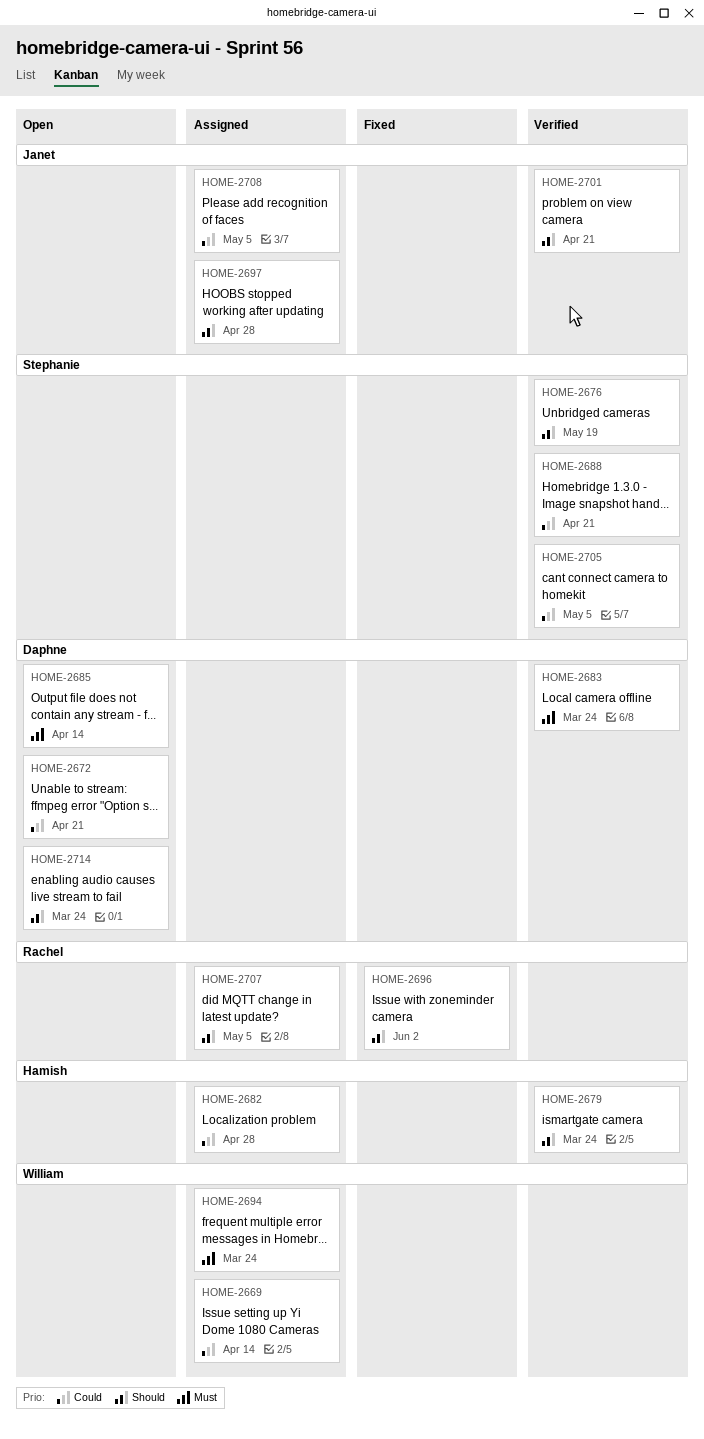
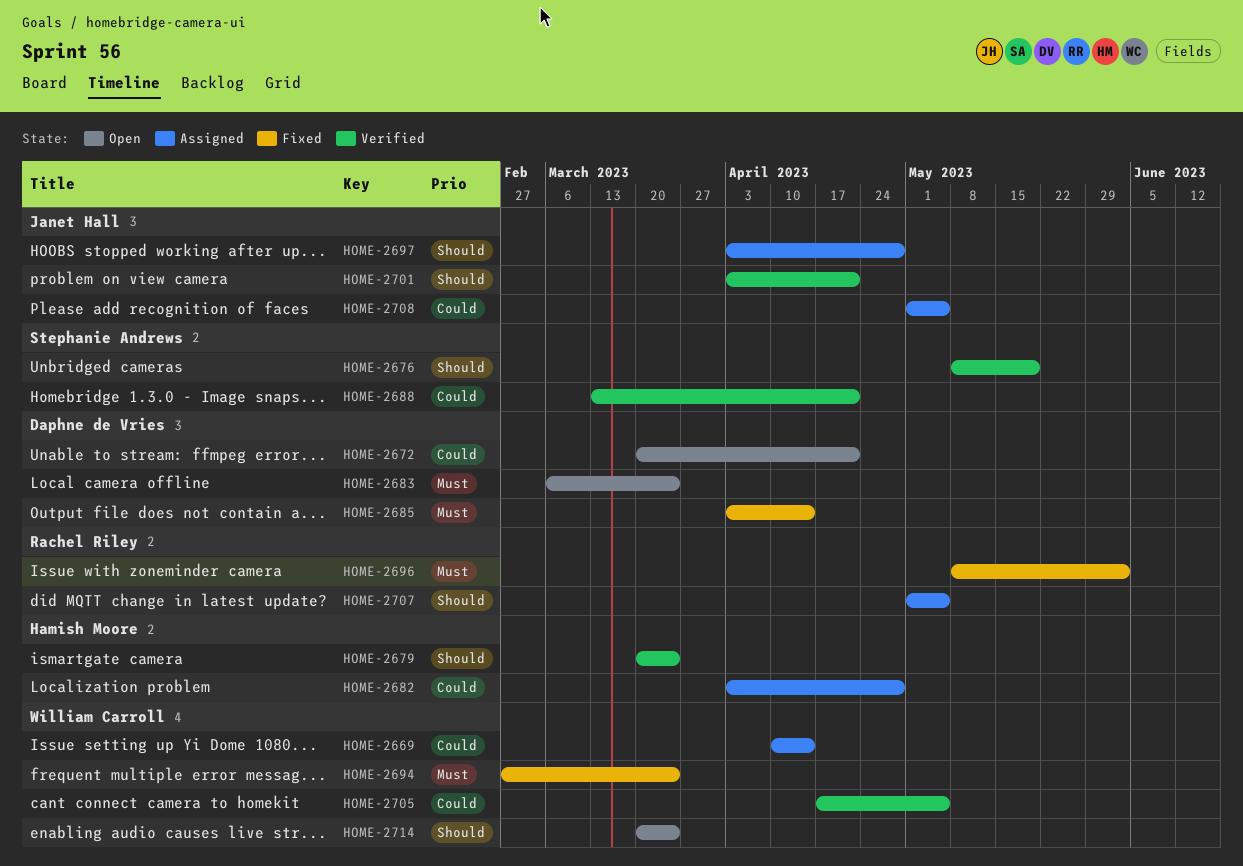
HOME-2683, status: Verified -> Open
HOME-2685, status: Open -> Fixed
HOME-2694, status: Assigned -> Fixed
HOME-2696, priority: Should -> Must
HOME-2705, owner: Stephanie Andrews -> William Carroll
HOME-2714, owner: Daphne de Vries -> William Carroll

